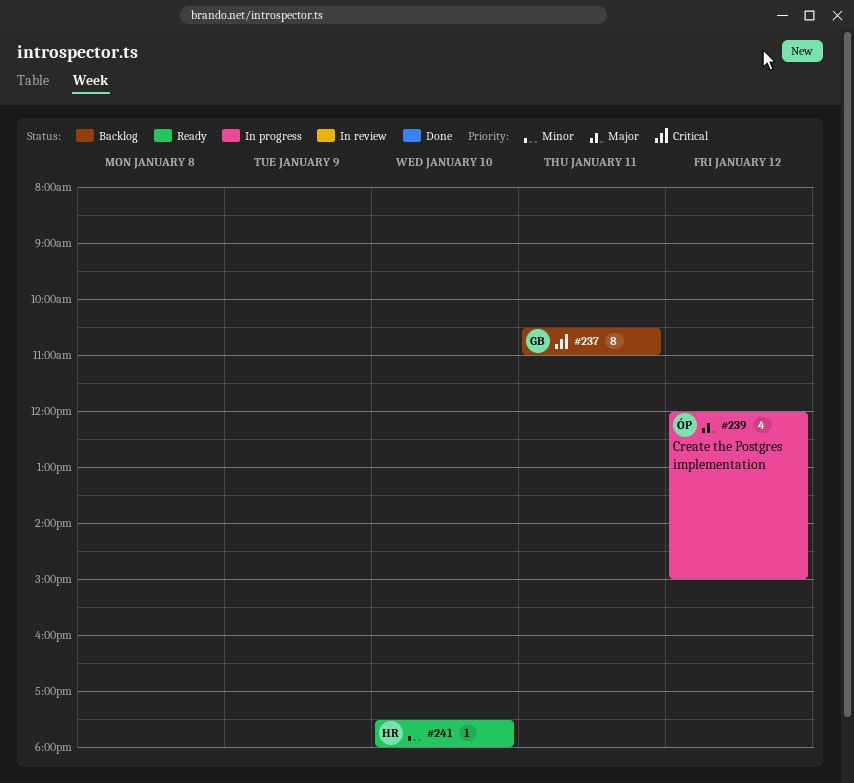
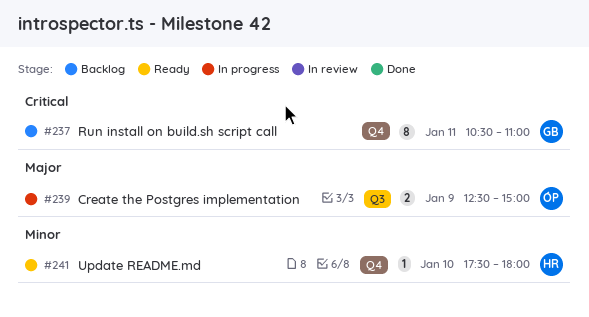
#239, estimate: 4 -> 2
#239, day: Jan 12 -> Jan 9
#239, begins: 12:00 -> 12:30

